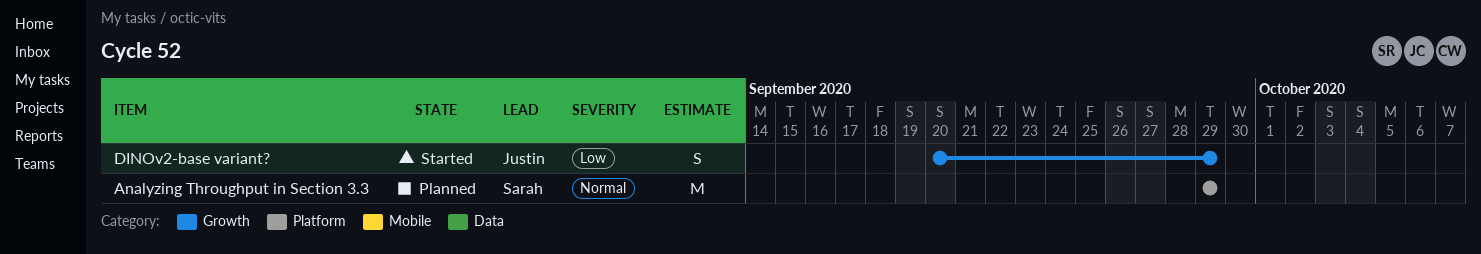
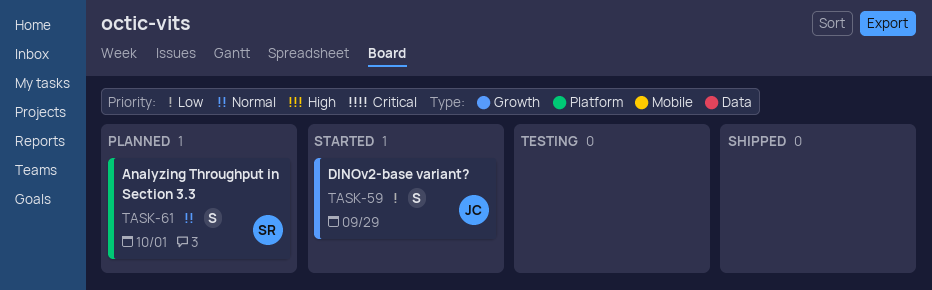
Analyzing Throughput in Section 3.3, estimate: M -> S
Analyzing Throughput in Section 3.3, due: Sep 29 -> Oct 1

